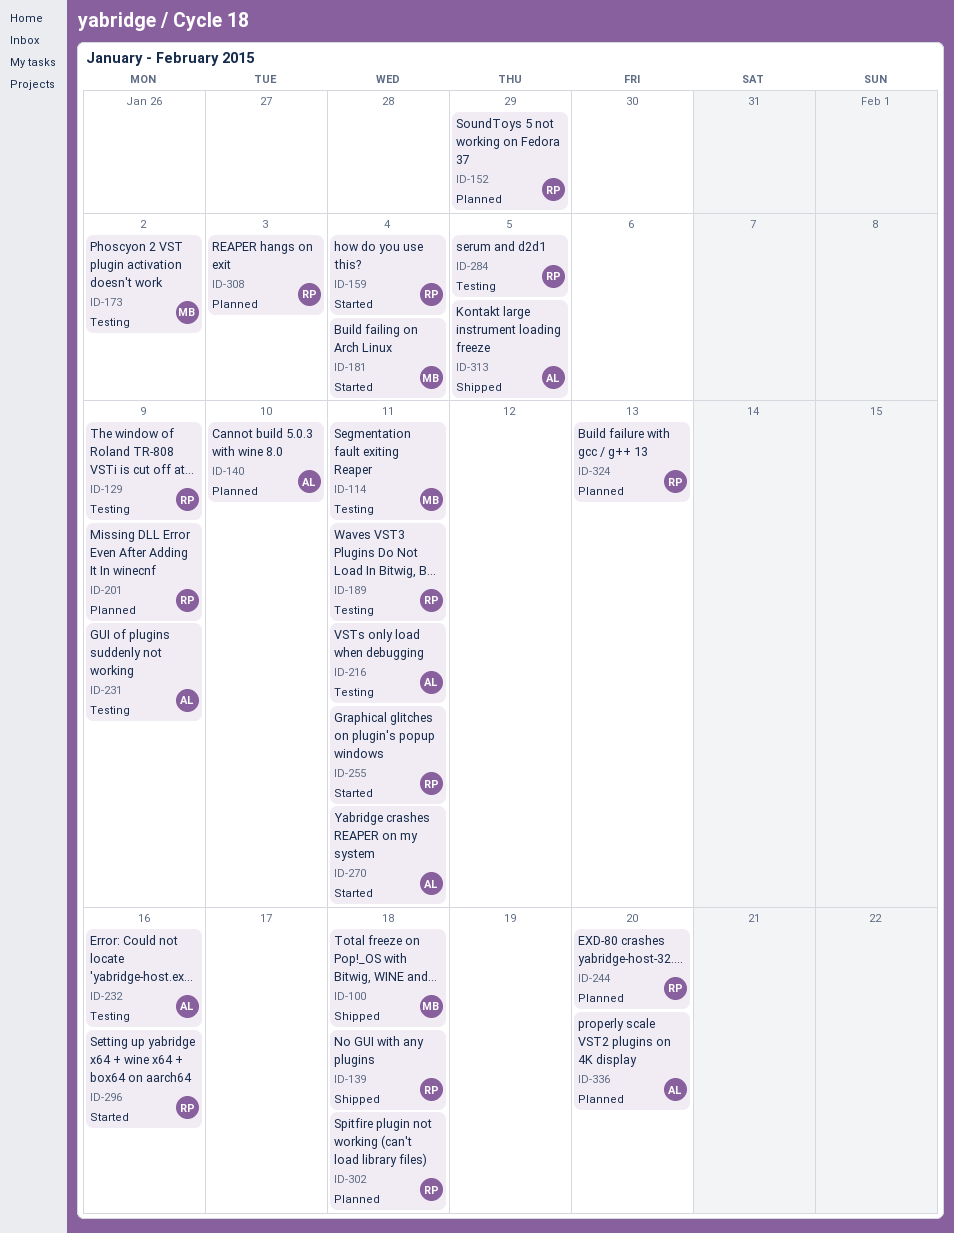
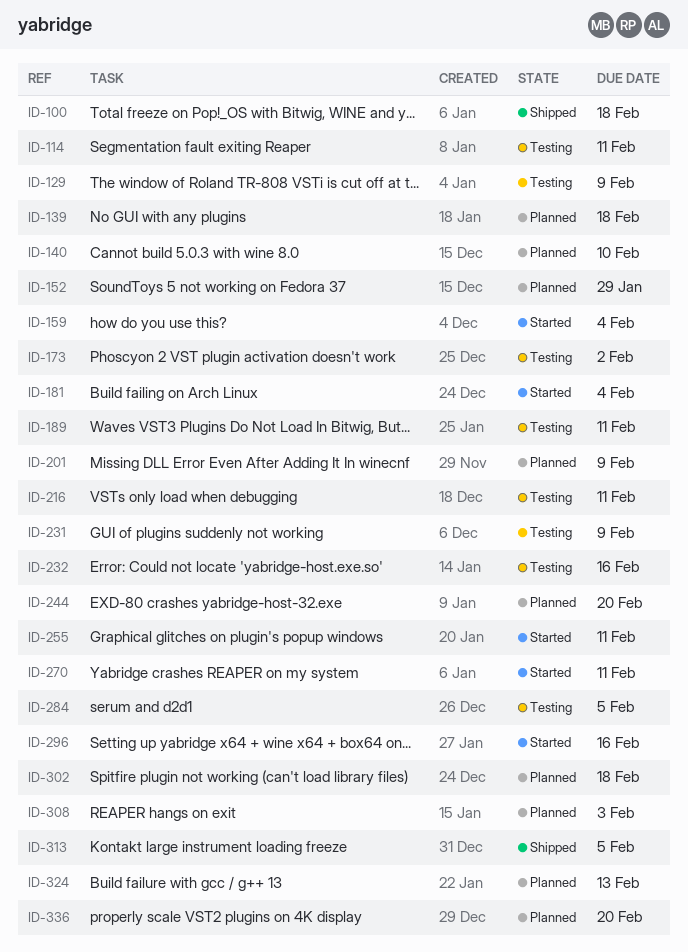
ID-139, status: Shipped -> Planned

